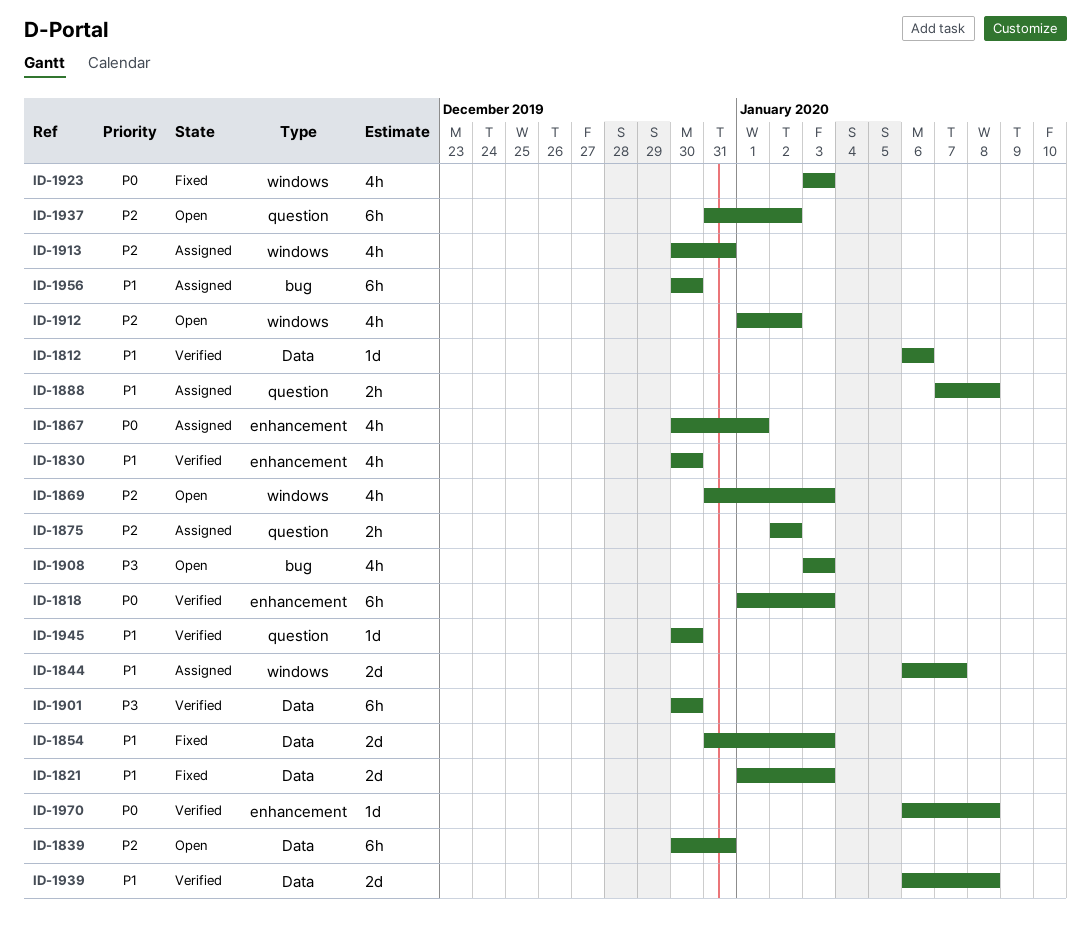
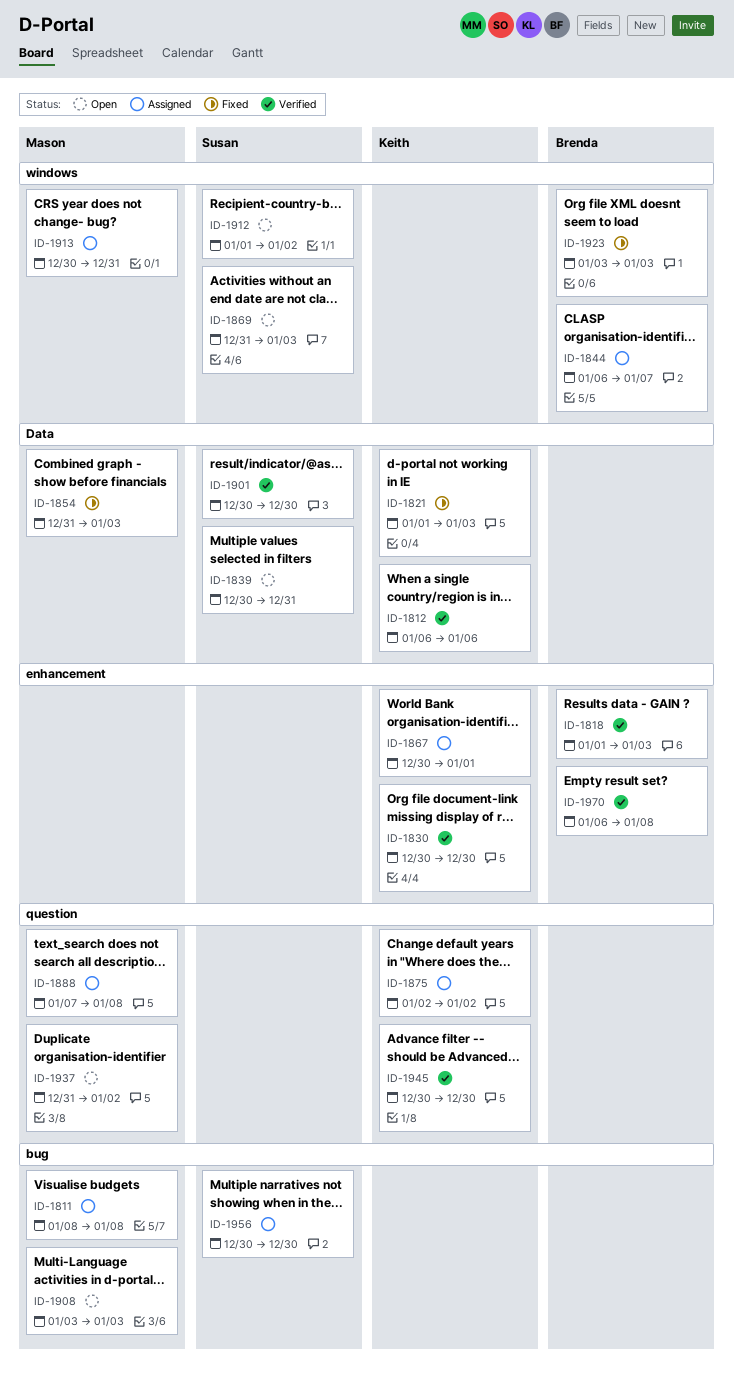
ID-1811: none -> present
ID-1939: present -> none

